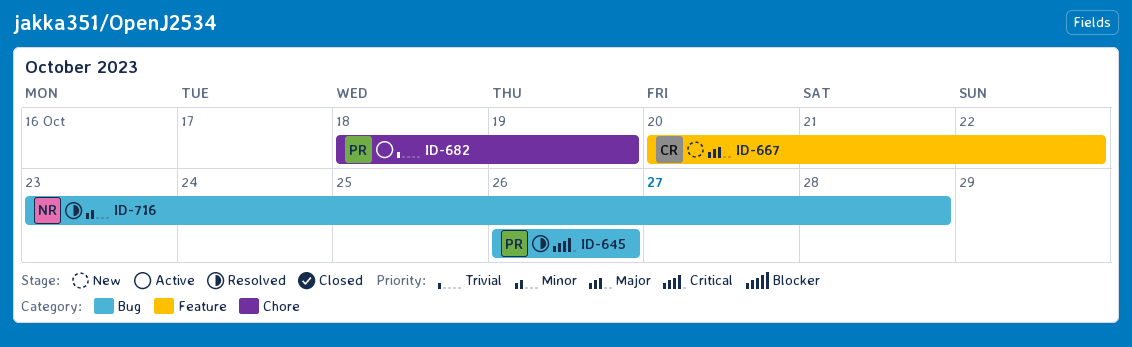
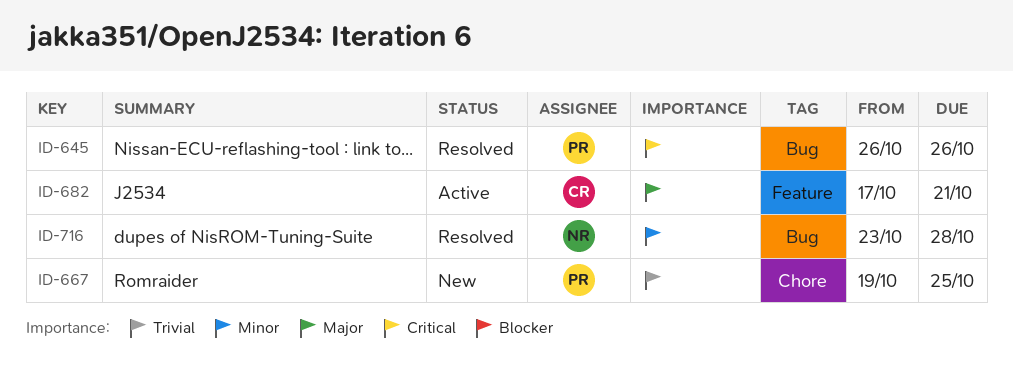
ID-667, owner: CR -> PR
ID-667, priority: Major -> Trivial
ID-667, label: Feature -> Chore
ID-667, start: Oct 20 -> Oct 19
ID-667, due: Oct 22 -> Oct 25
ID-682, owner: PR -> CR
ID-682, priority: Trivial -> Major
ID-682, label: Chore -> Feature
ID-682, start: Oct 18 -> Oct 17
ID-682, due: Oct 19 -> Oct 21

